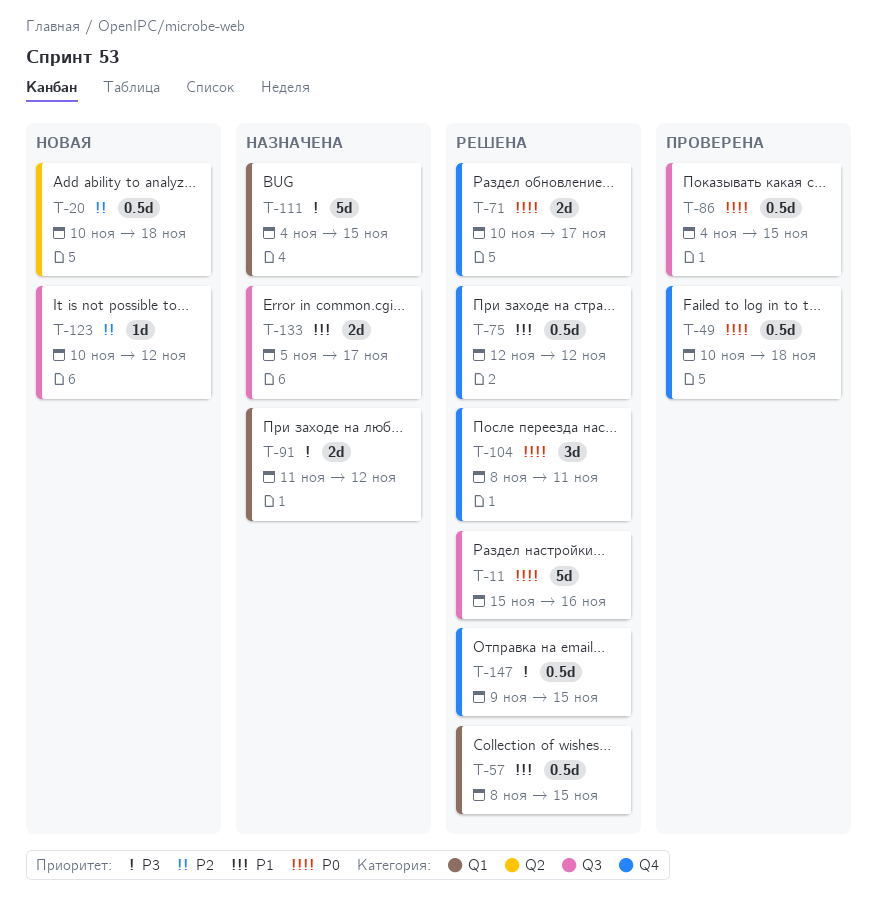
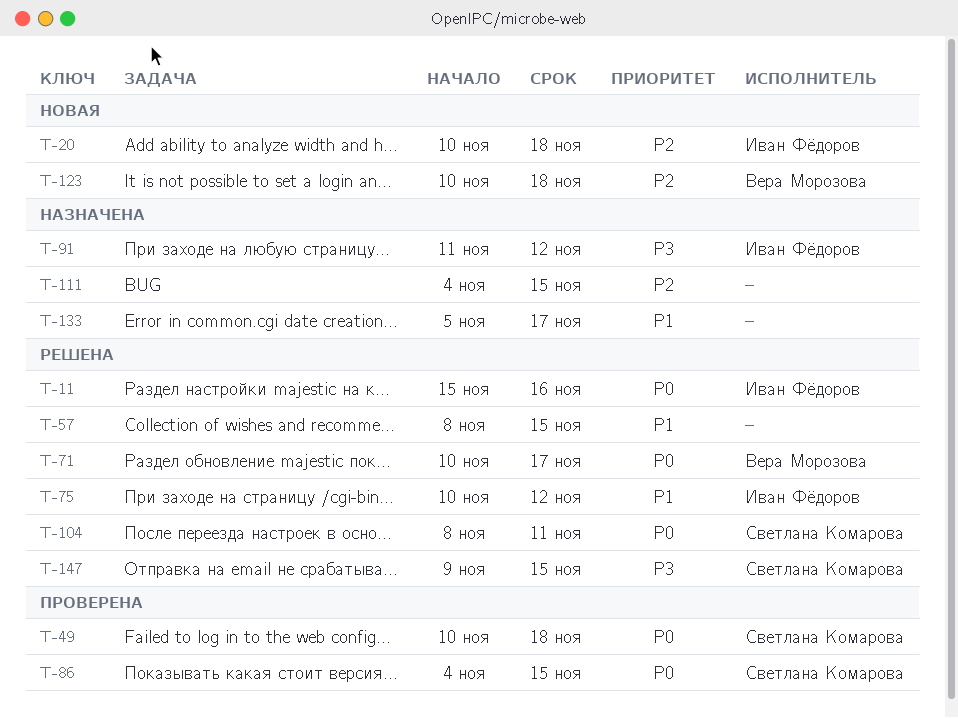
T-75, start: Nov 12 -> Nov 10
T-111, priority: P3 -> P2
T-123, due: Nov 12 -> Nov 18

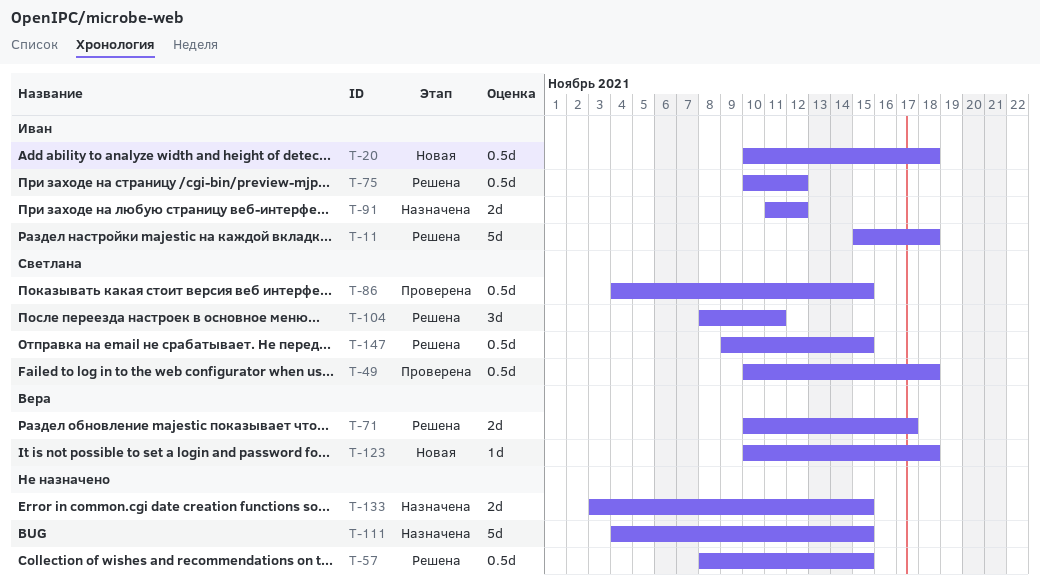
T-11, due: Nov 16 -> Nov 18
T-133, start: Nov 5 -> Nov 3
T-133, due: Nov 17 -> Nov 15

